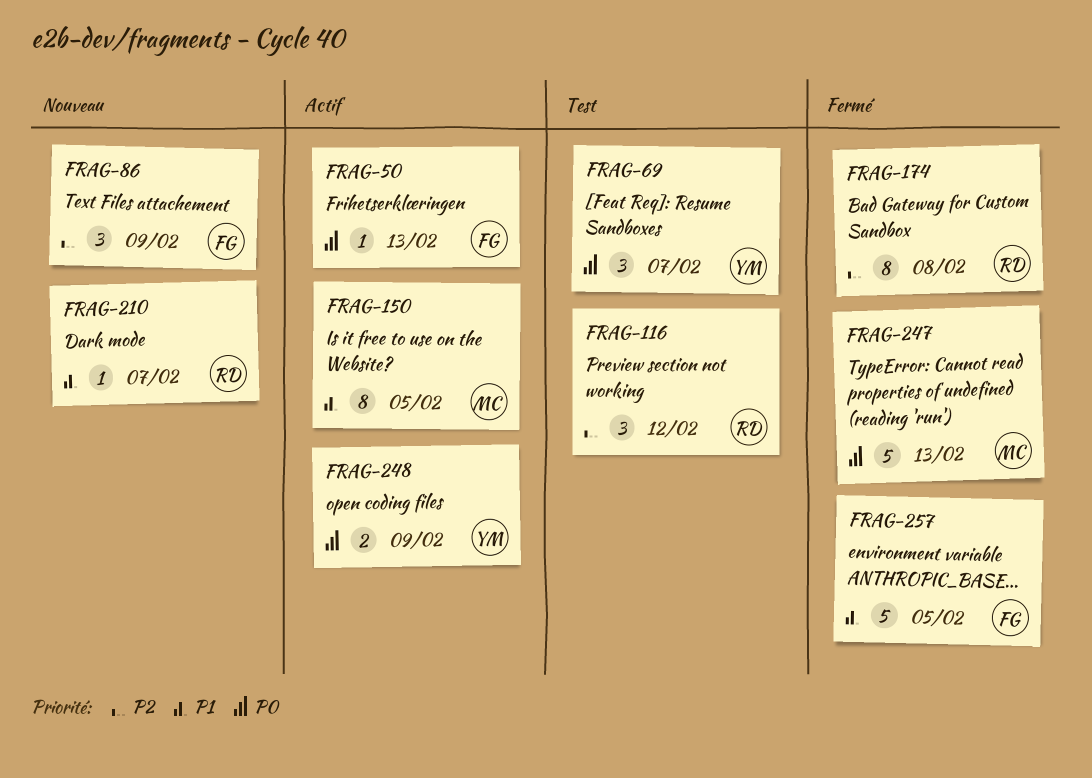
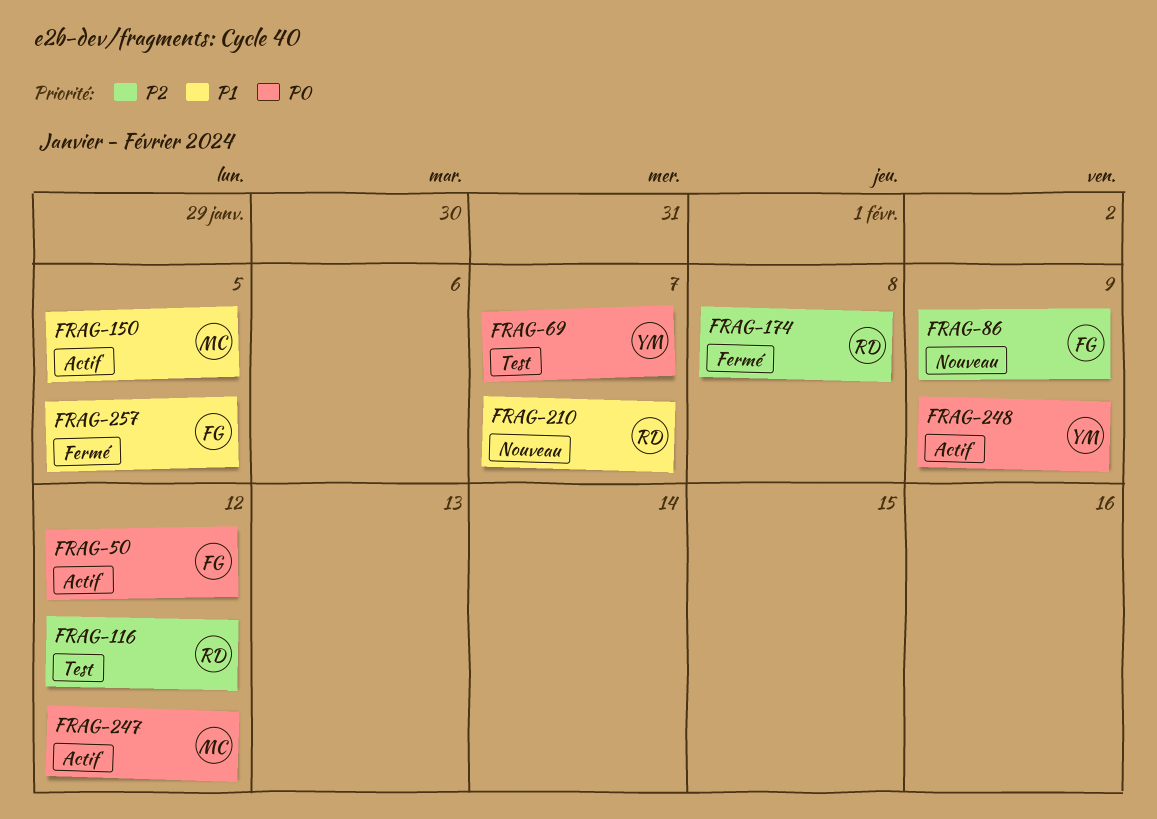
FRAG-50, due: Feb 13 -> Feb 12
FRAG-247, status: Fermé -> Actif
FRAG-247, due: Feb 13 -> Feb 12

